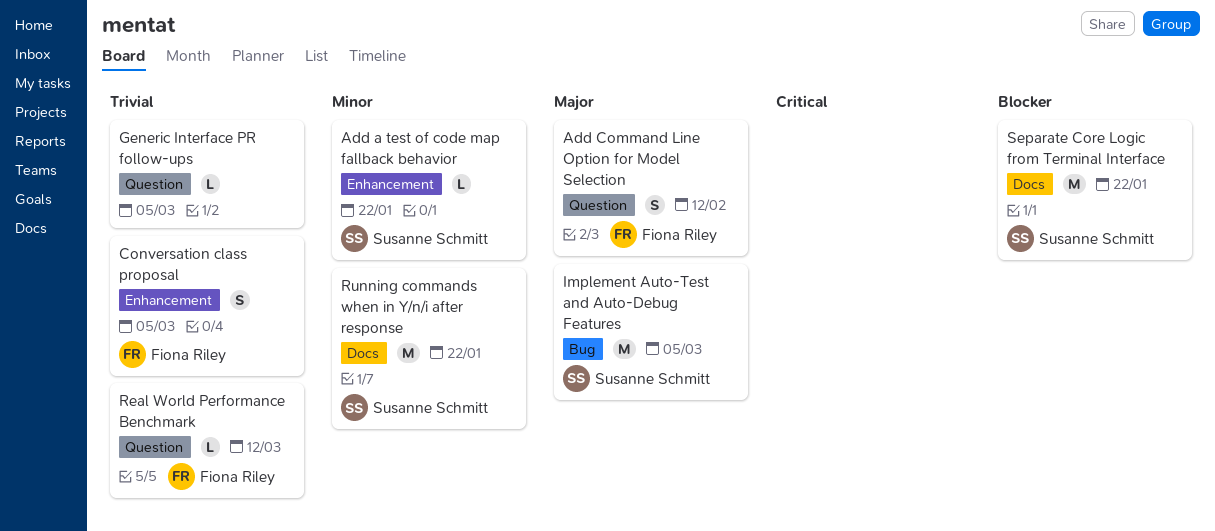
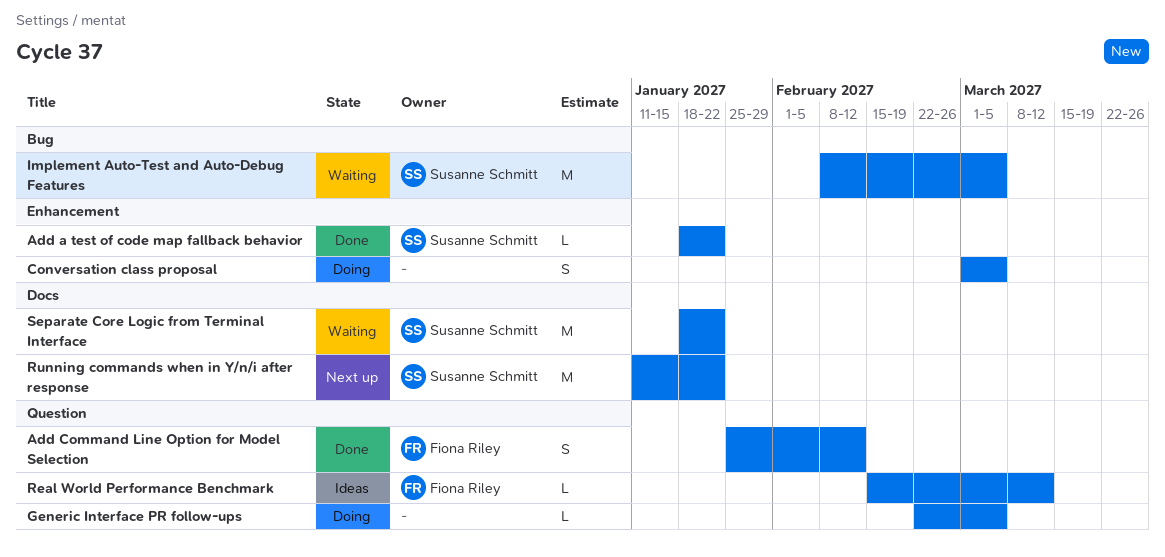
Conversation class proposal, owner: Fiona Riley -> none

